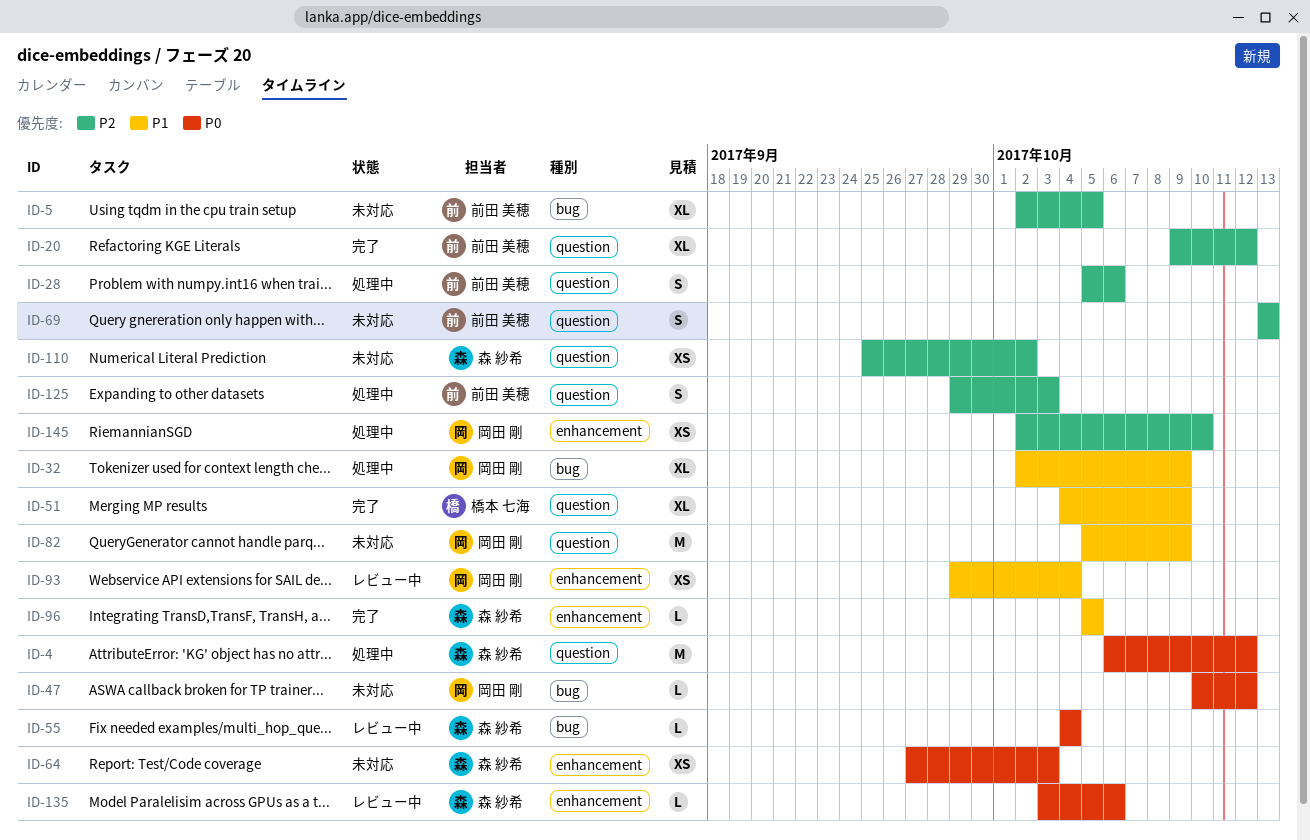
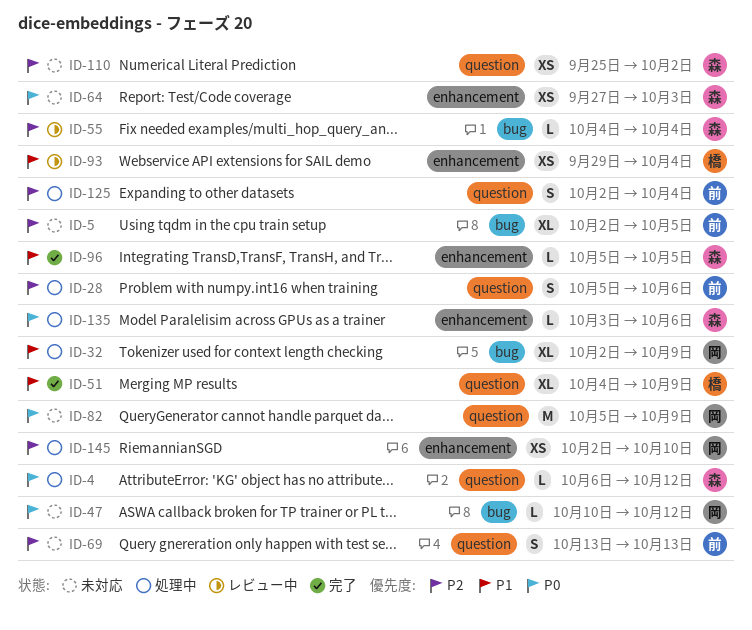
ID-4, estimate: M -> L
ID-20: present -> none
ID-55, priority: P0 -> P2
ID-82, priority: P1 -> P0
ID-93, owner: 岡田 剛 -> 橋本 七海
ID-125, start: Sep 29 -> Oct 2
ID-125, due: Oct 3 -> Oct 4
ID-135, status: レビュー中 -> 処理中

